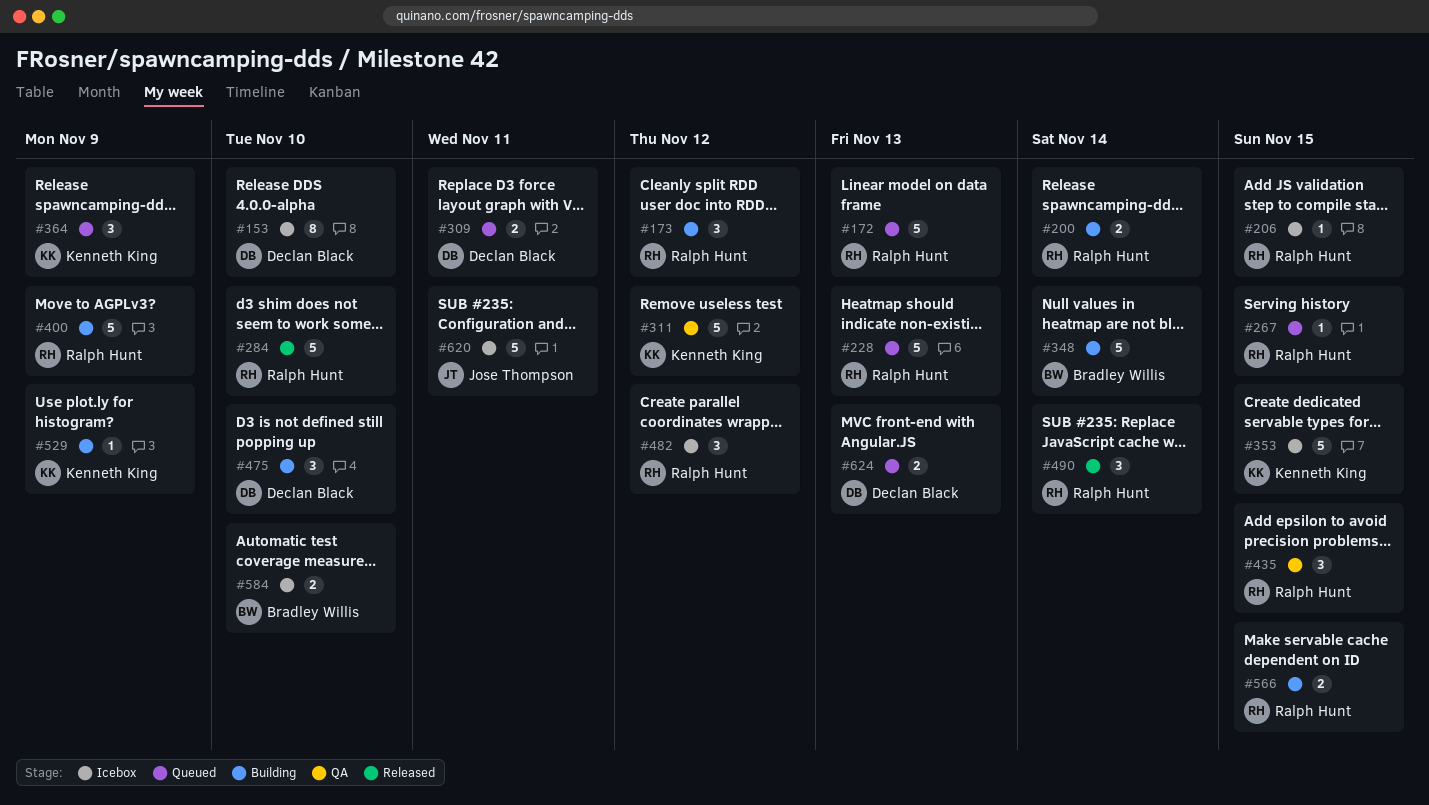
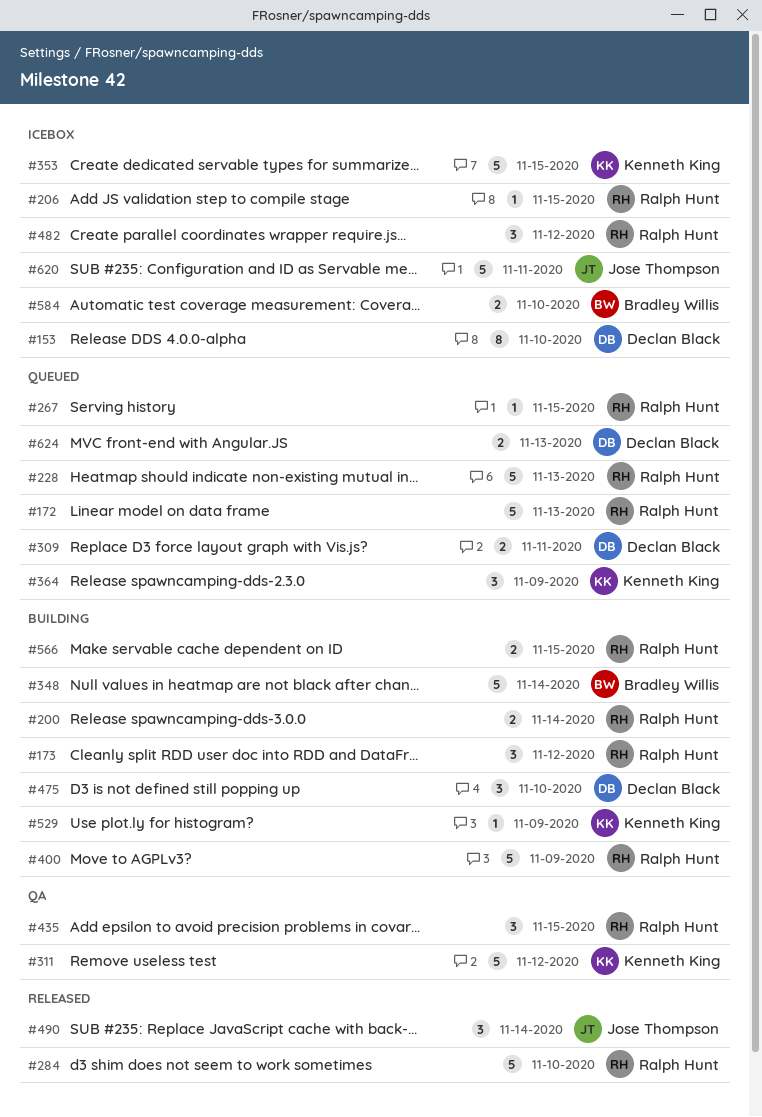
#490, owner: Ralph Hunt -> Jose Thompson

